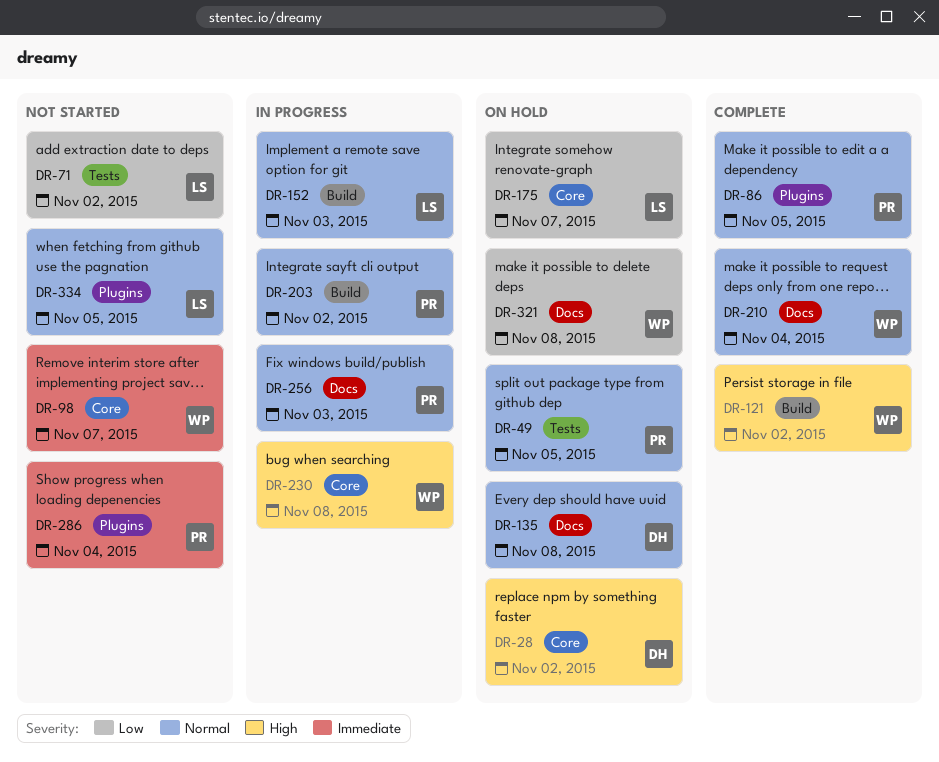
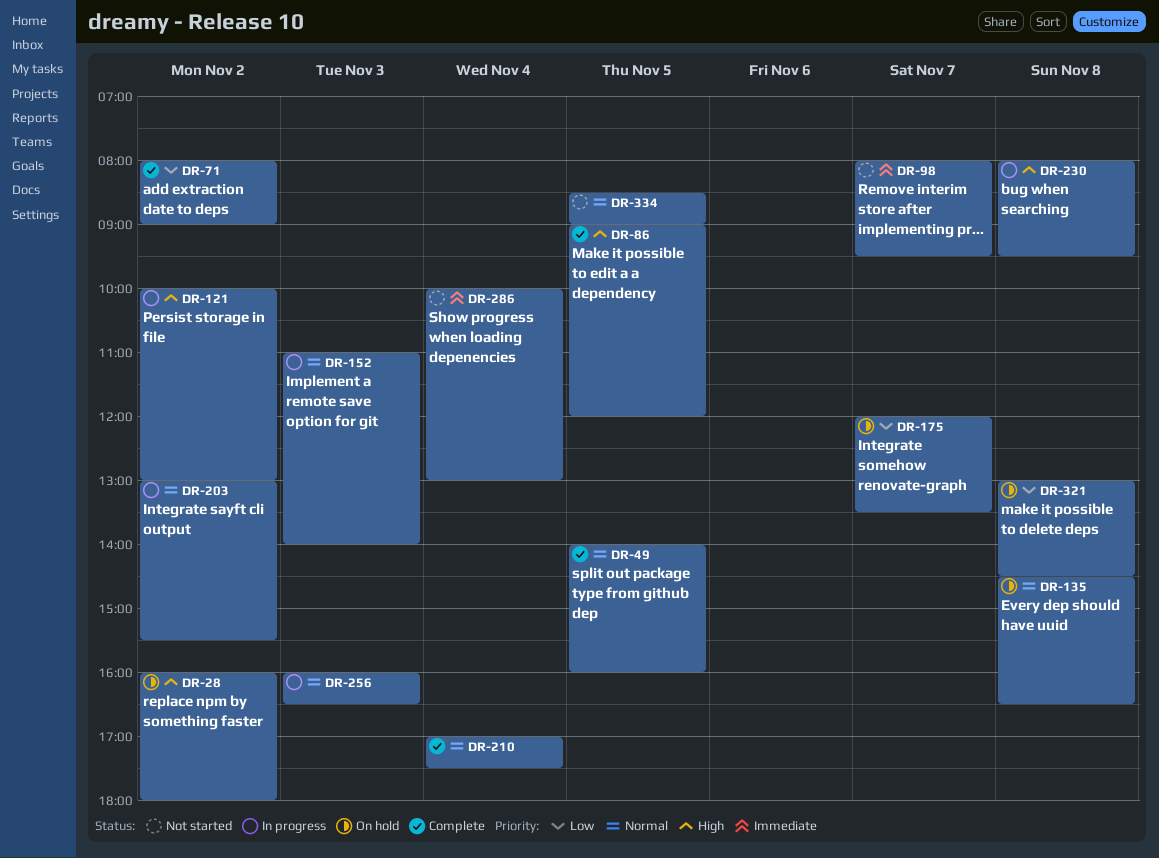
DR-49, status: On hold -> Complete
DR-71, status: Not started -> Complete
DR-86, priority: Normal -> High
DR-121, status: Complete -> In progress

